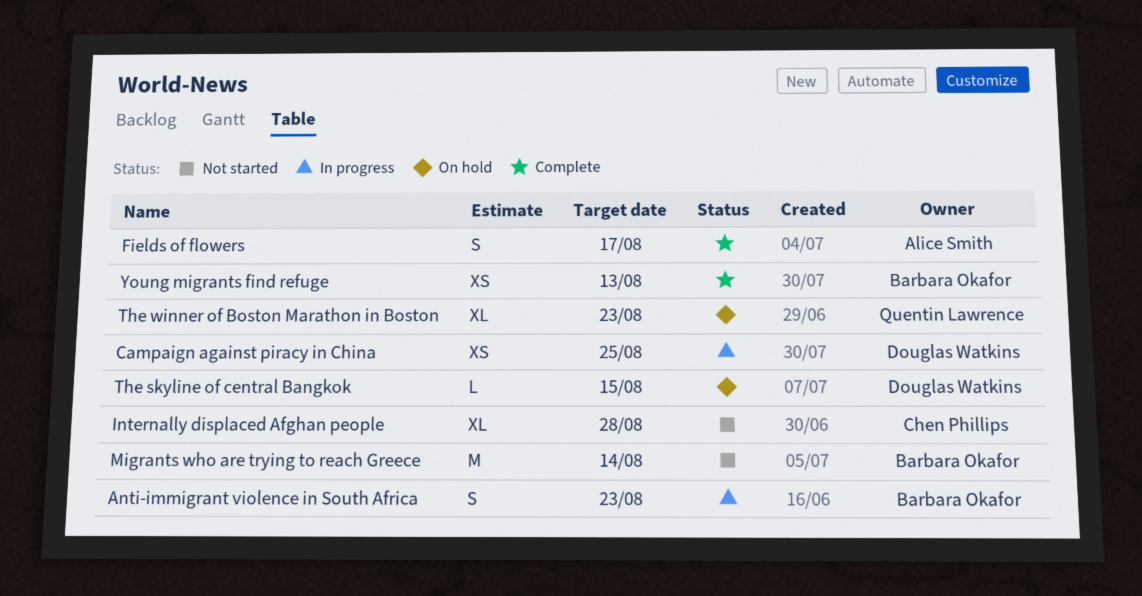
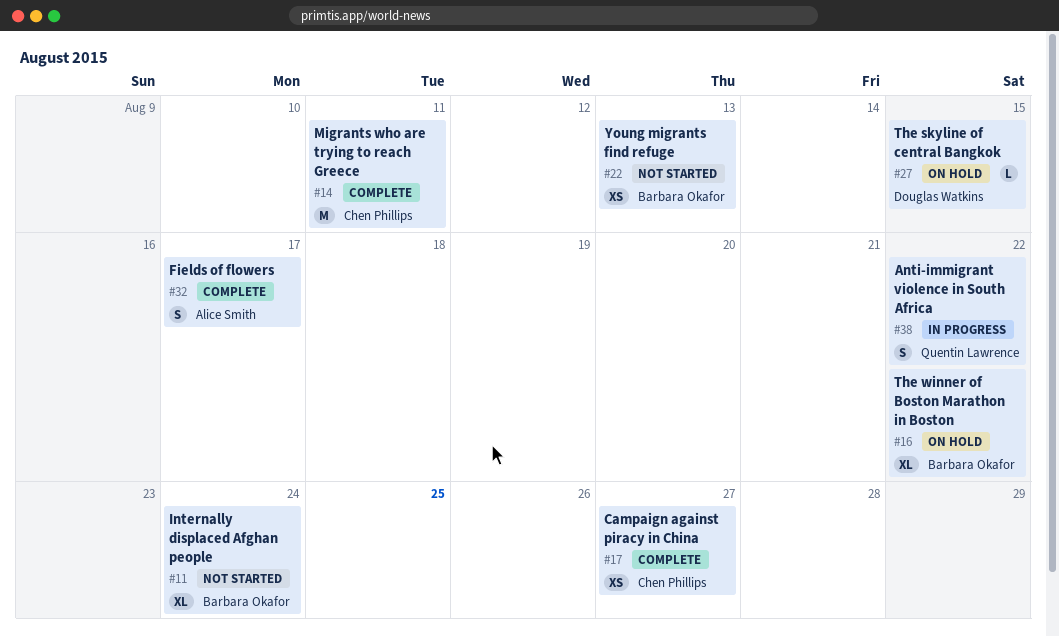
Anti-immigrant violence in South Africa, owner: Barbara Okafor -> Quentin Lawrence
Anti-immigrant violence in South Africa, due: Aug 23 -> Aug 22
Campaign against piracy in China, status: In progress -> Complete
Campaign against piracy in China, owner: Douglas Watkins -> Chen Phillips
Campaign against piracy in China, due: Aug 25 -> Aug 27
Internally displaced Afghan people, owner: Chen Phillips -> Barbara Okafor
Internally displaced Afghan people, due: Aug 28 -> Aug 24
Migrants who are trying to reach Greece, status: Not started -> Complete
Migrants who are trying to reach Greece, owner: Barbara Okafor -> Chen Phillips
Migrants who are trying to reach Greece, due: Aug 14 -> Aug 11
The winner of Boston Marathon in Boston, owner: Quentin Lawrence -> Barbara Okafor
The winner of Boston Marathon in Boston, due: Aug 23 -> Aug 22
Young migrants find refuge, status: Complete -> Not started

